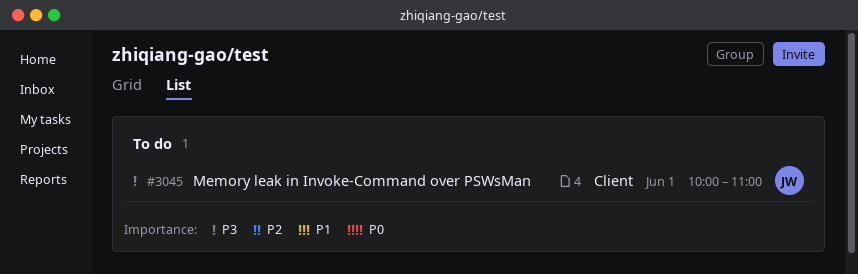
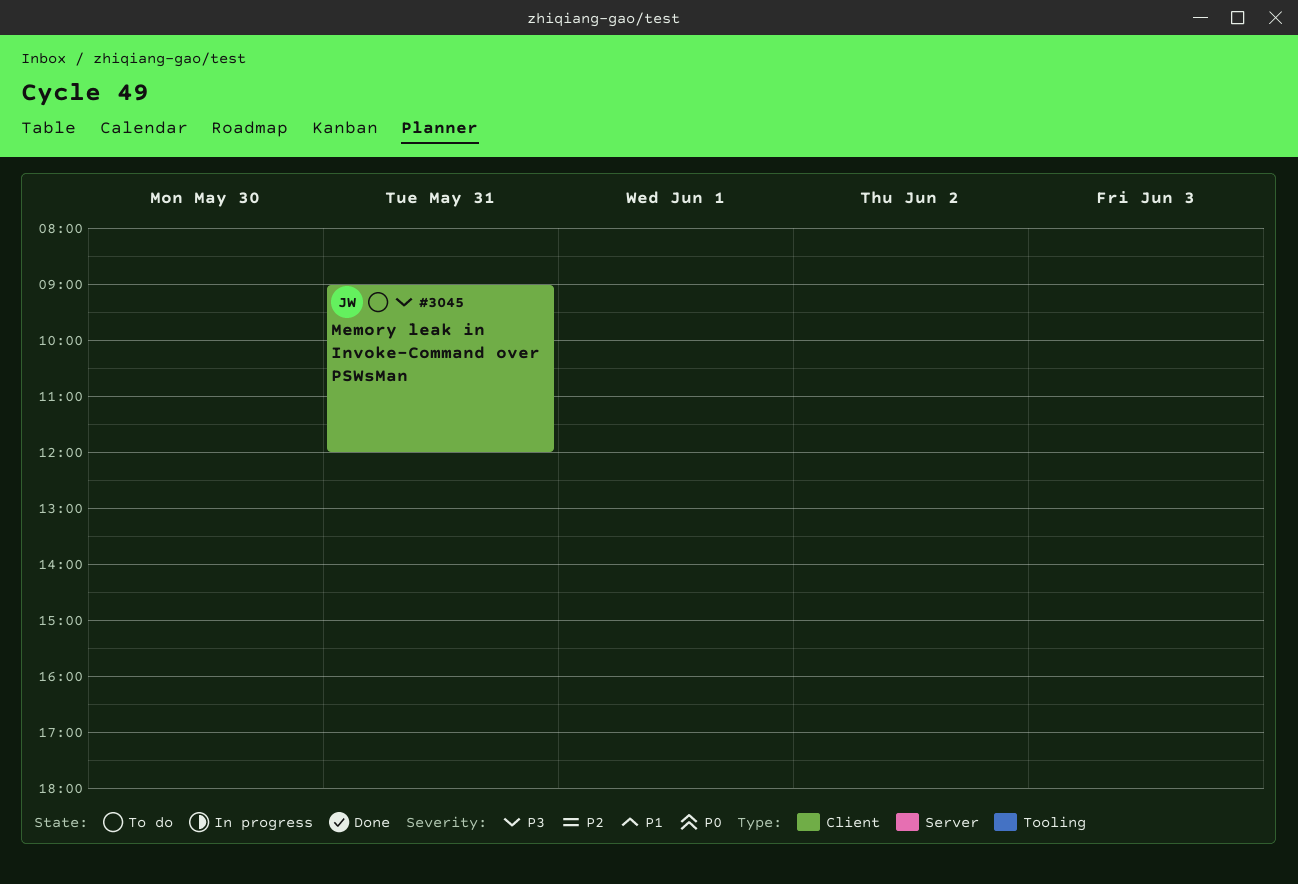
#3045, day: Jun 1 -> May 31
#3045, begins: 10:00 -> 09:00
#3045, ends: 11:00 -> 12:00

